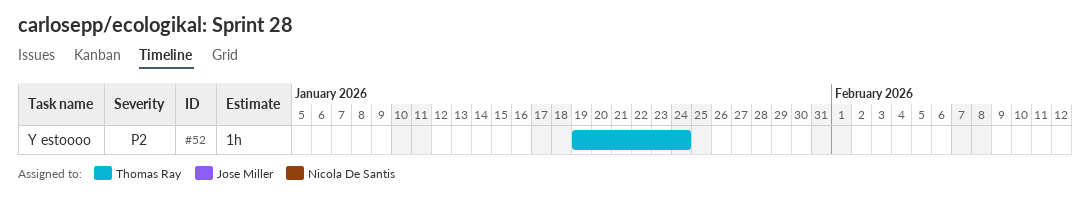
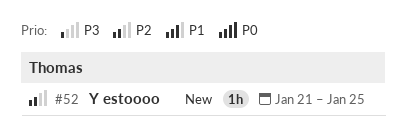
#52, start: Jan 19 -> Jan 21
#52, due: Jan 24 -> Jan 25

